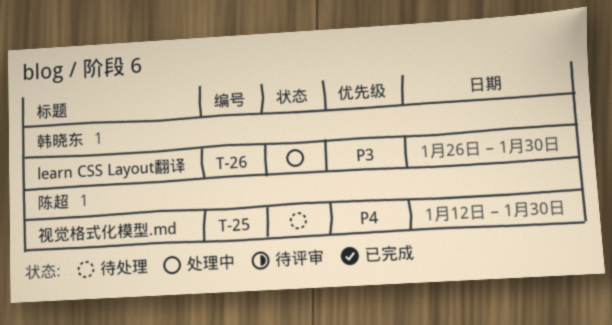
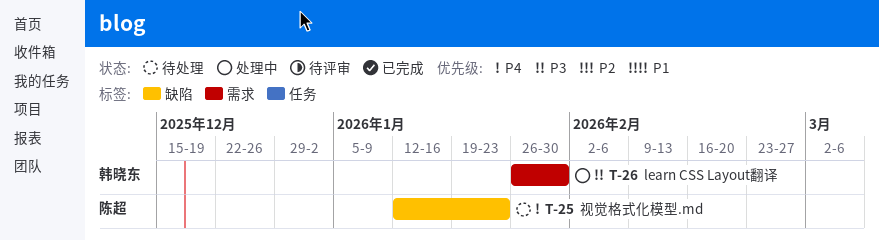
T-25, due: Jan 30 -> Jan 23

